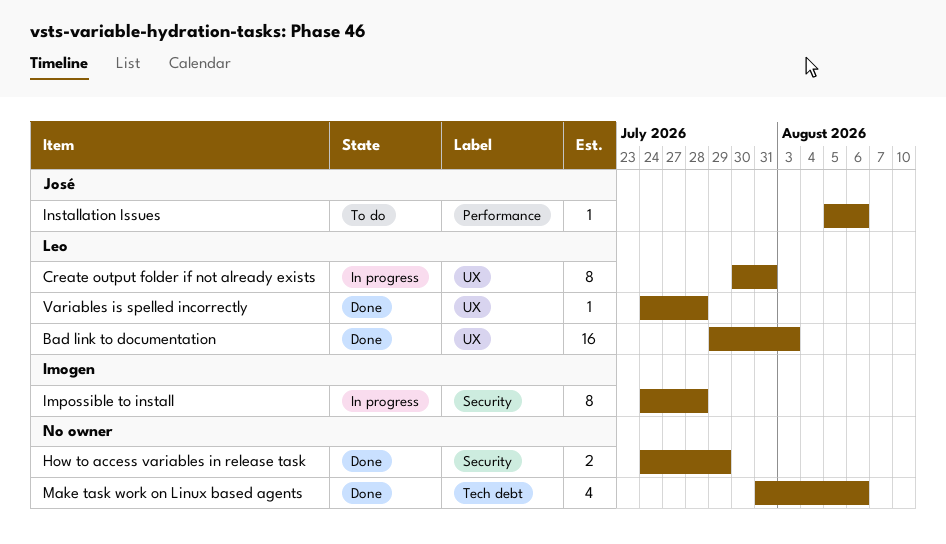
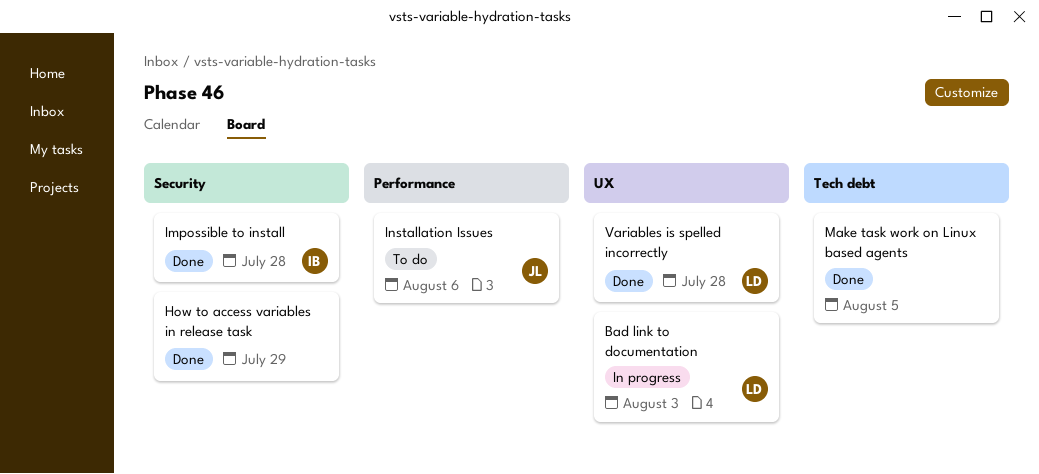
Bad link to documentation, status: Done -> In progress
Create output folder if not already exists: present -> none
Impossible to install, status: In progress -> Done
Make task work on Linux based agents, due: Aug 6 -> Aug 5

